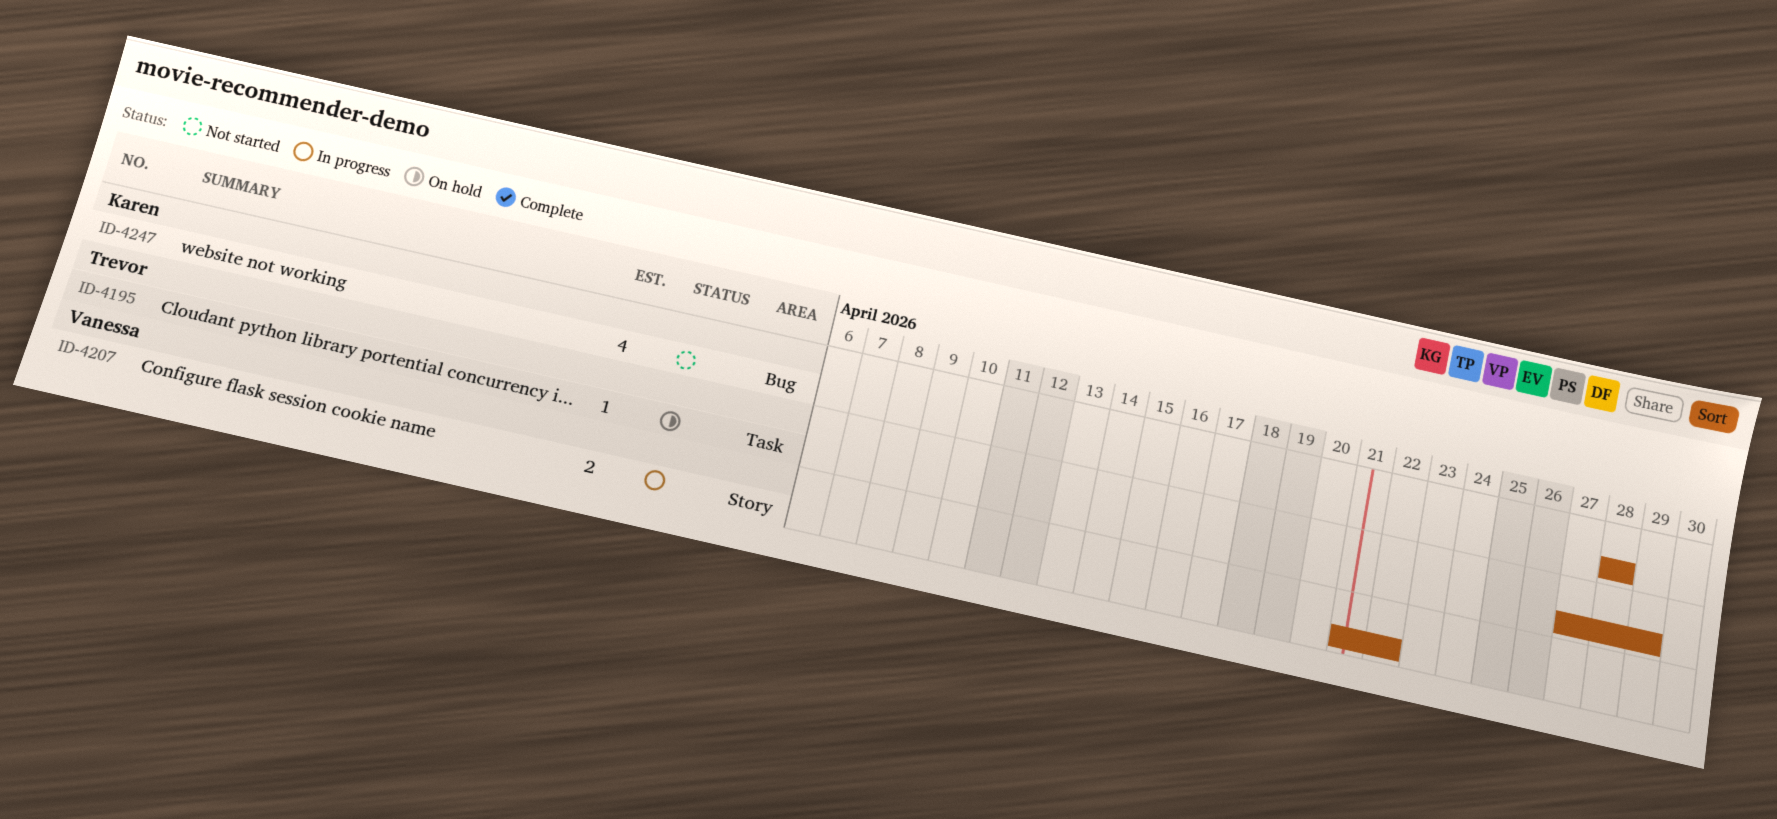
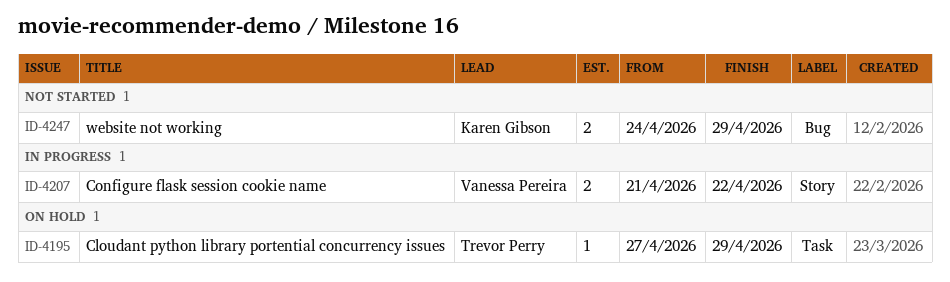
ID-4247, estimate: 4 -> 2
ID-4247, start: Apr 28 -> Apr 24
ID-4247, due: Apr 28 -> Apr 29

